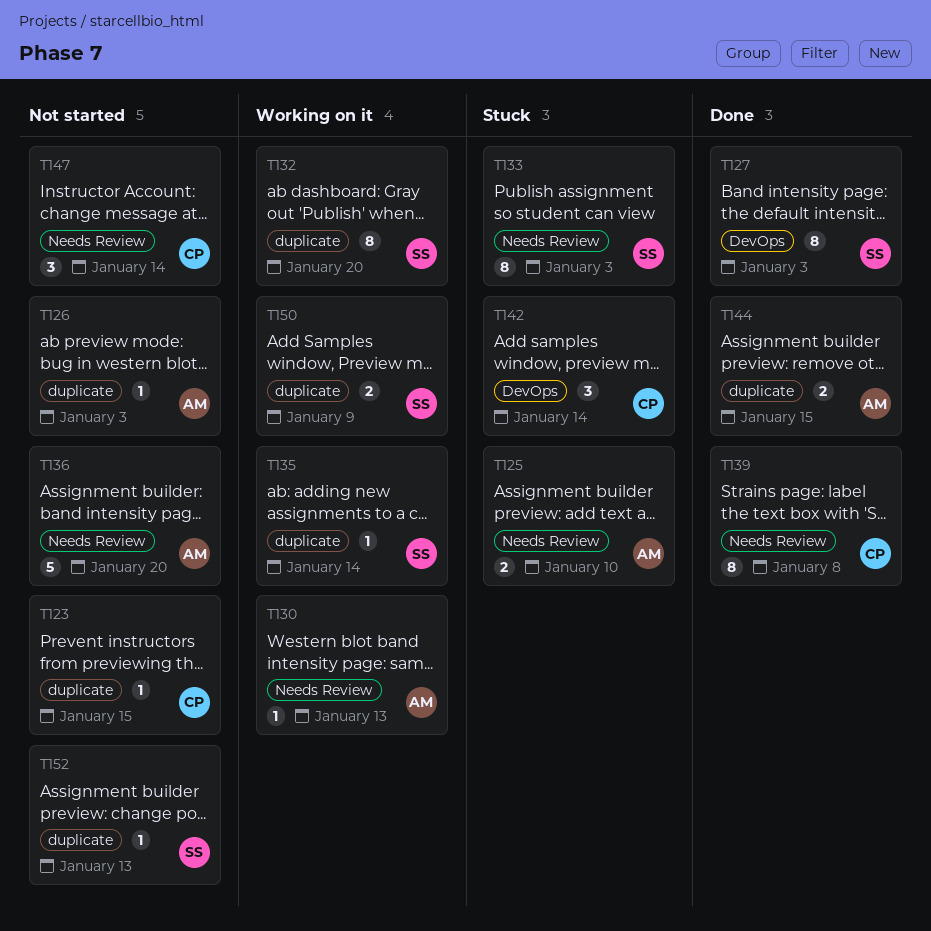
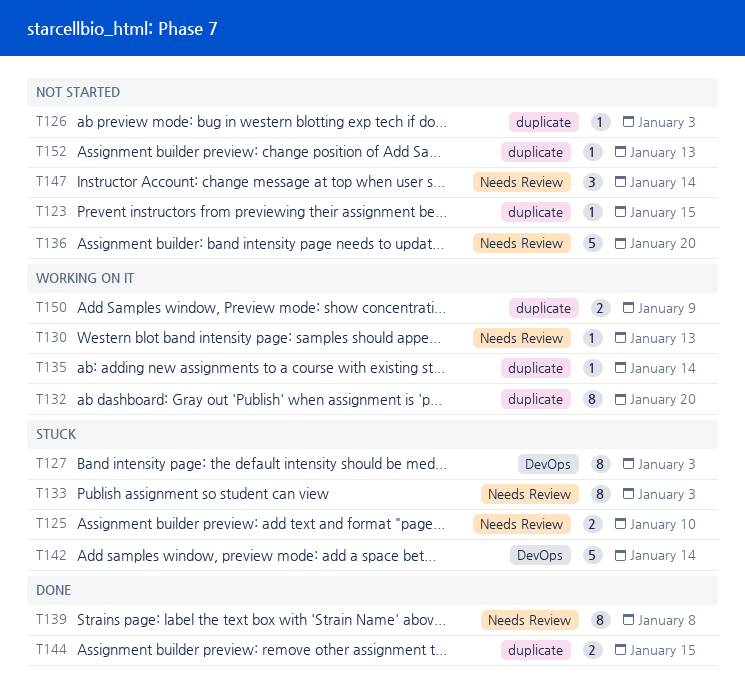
T127, status: Done -> Stuck
T142, estimate: 3 -> 5

